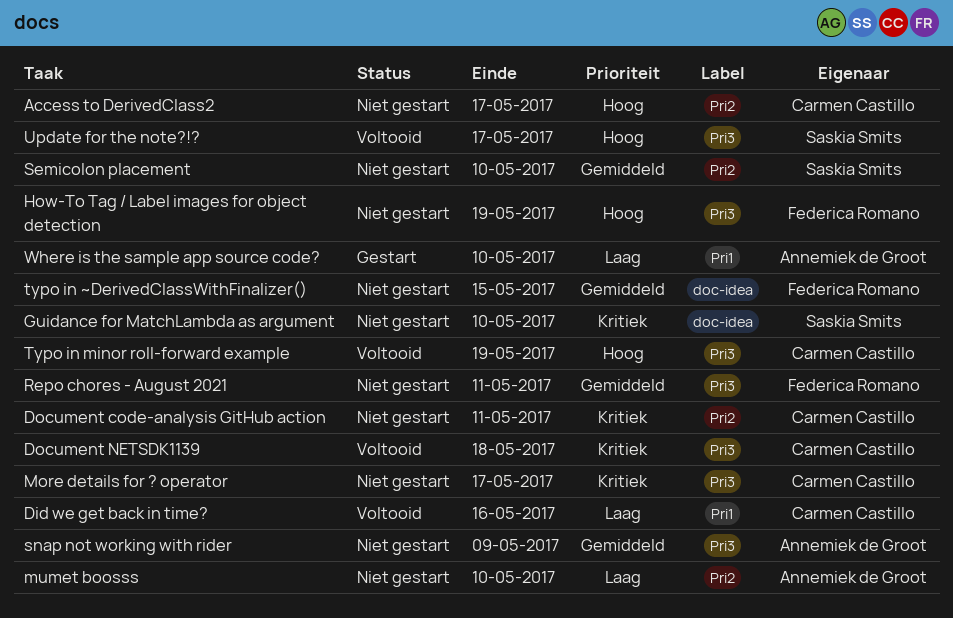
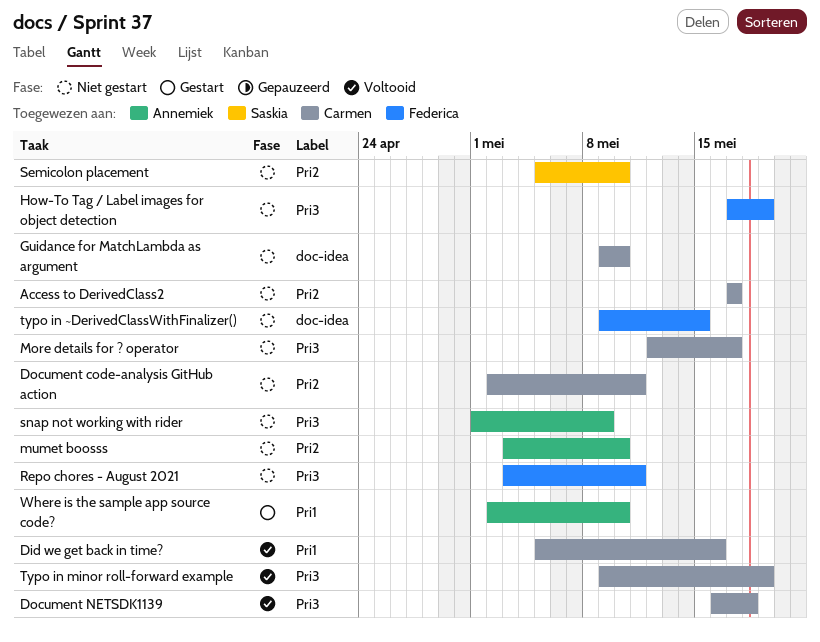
Guidance for MatchLambda as argument, owner: Saskia Smits -> Carmen Castillo
Update for the note?!?: present -> none

